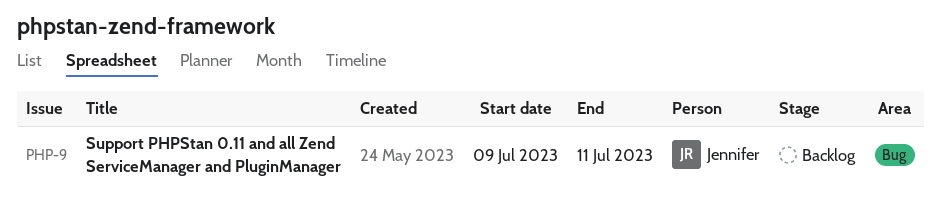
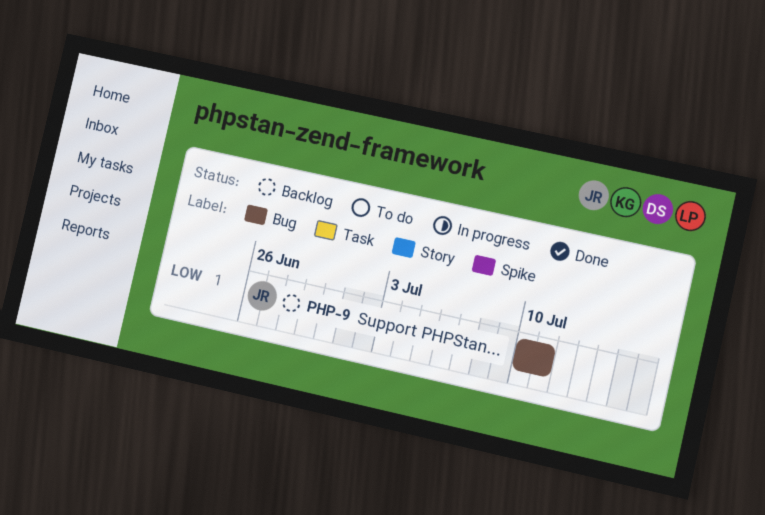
PHP-9, start: Jul 9 -> Jul 10

